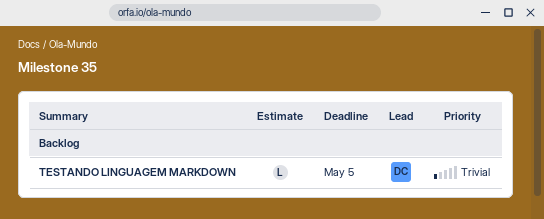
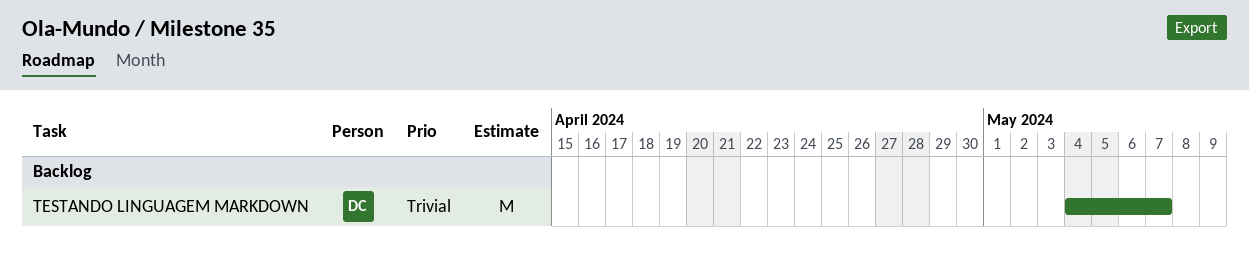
TESTANDO LINGUAGEM MARKDOWN, estimate: L -> M
TESTANDO LINGUAGEM MARKDOWN, due: May 5 -> May 7

